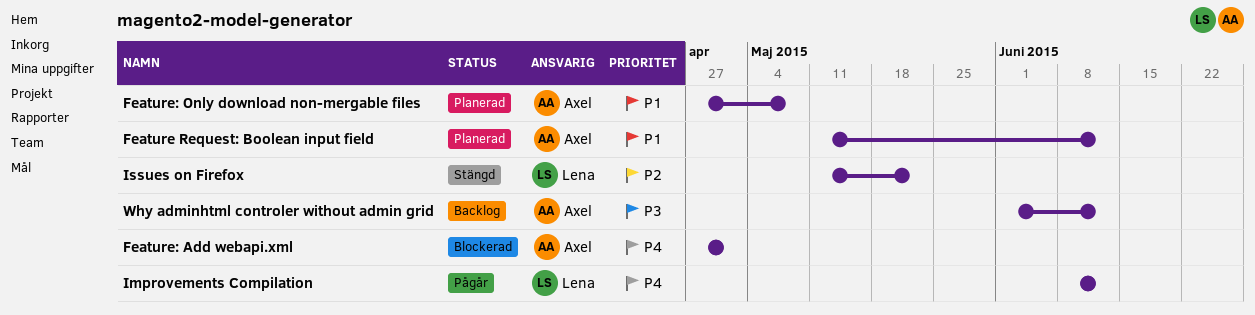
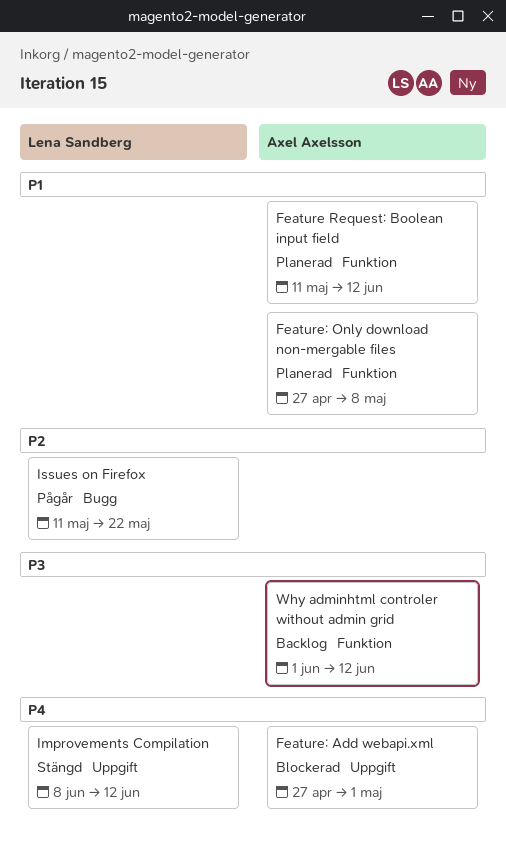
Improvements Compilation, status: Pågår -> Stängd
Issues on Firefox, status: Stängd -> Pågår

